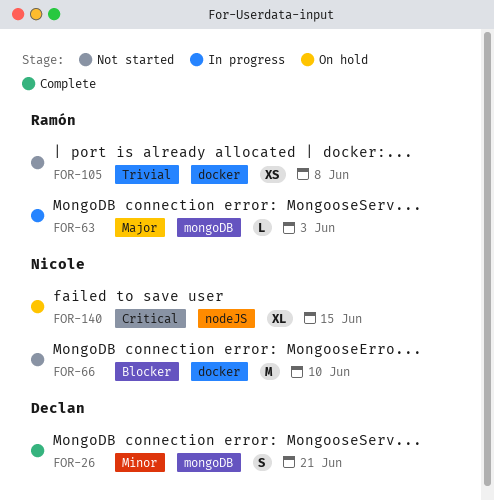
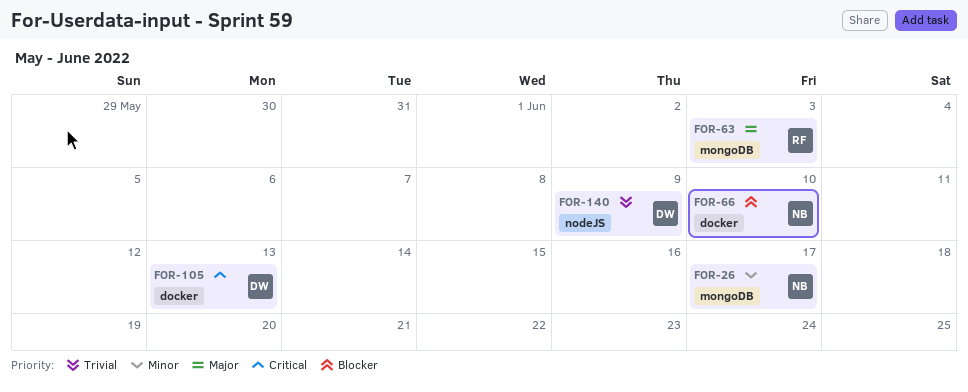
FOR-26, owner: Declan -> Nicole
FOR-26, due: Jun 21 -> Jun 17
FOR-105, owner: Ramón -> Declan
FOR-105, priority: Trivial -> Critical
FOR-105, due: Jun 8 -> Jun 13
FOR-140, owner: Nicole -> Declan
FOR-140, priority: Critical -> Trivial
FOR-140, due: Jun 15 -> Jun 9

